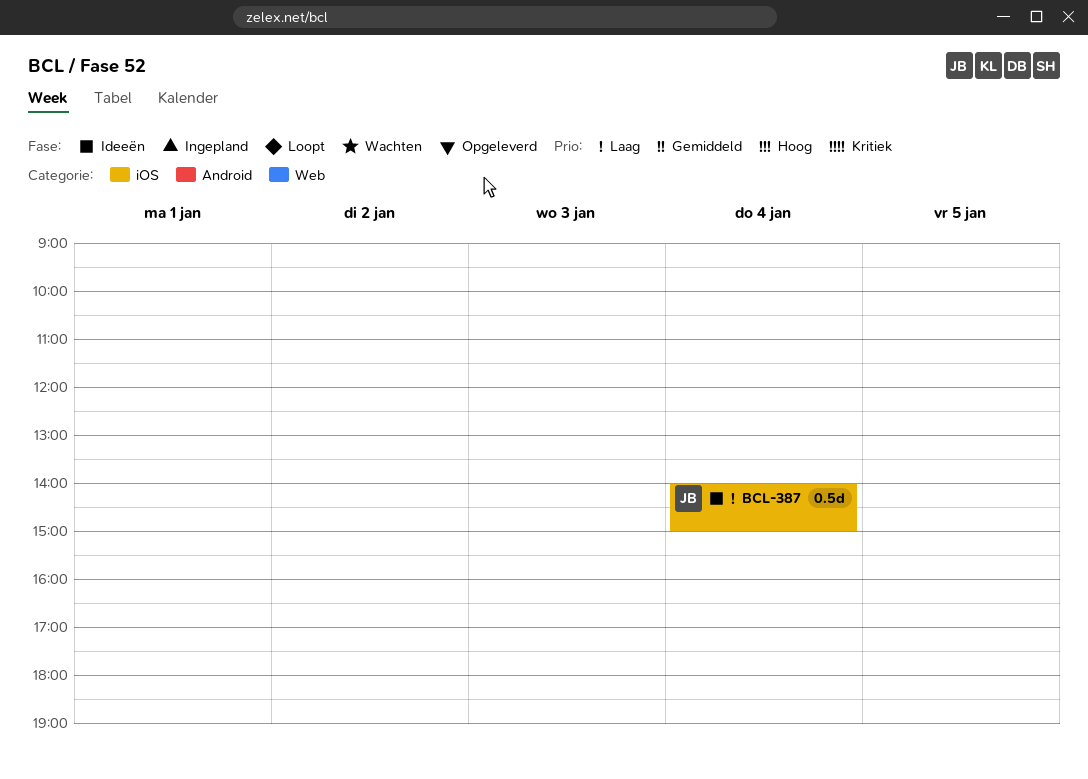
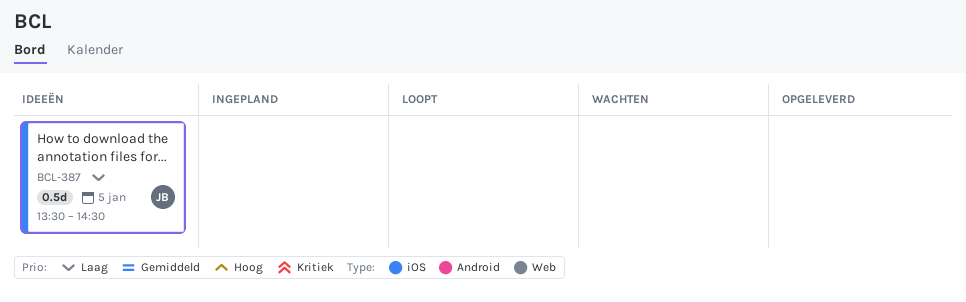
BCL-387, day: Jan 4 -> Jan 5
BCL-387, begins: 14:00 -> 13:30
BCL-387, ends: 15:00 -> 14:30

